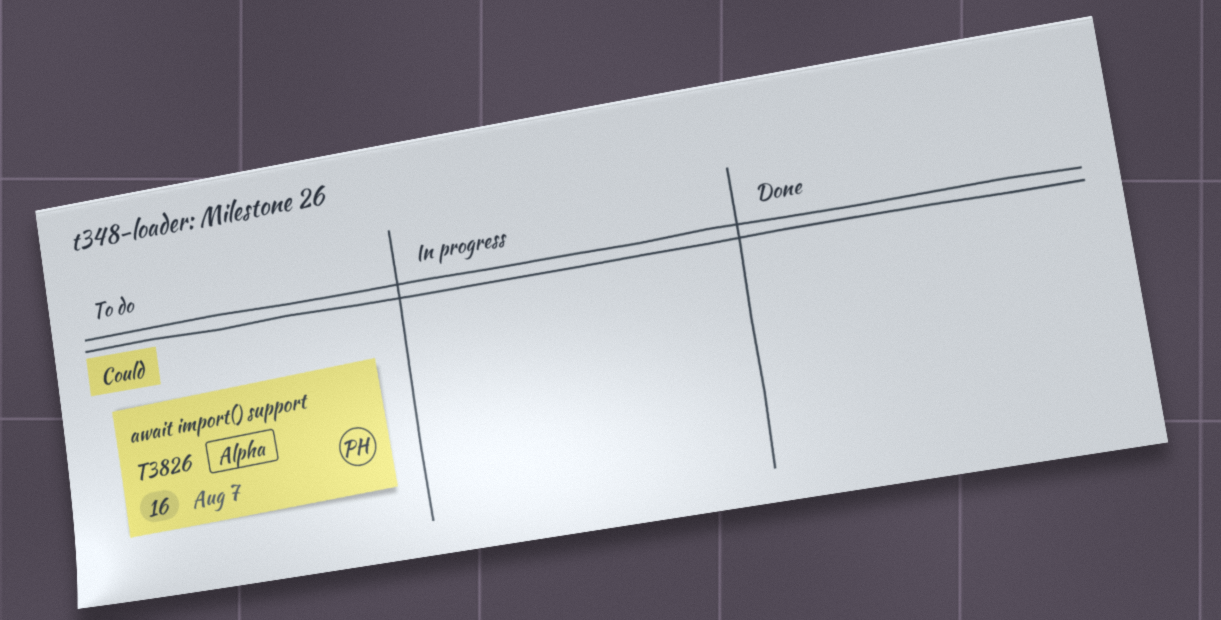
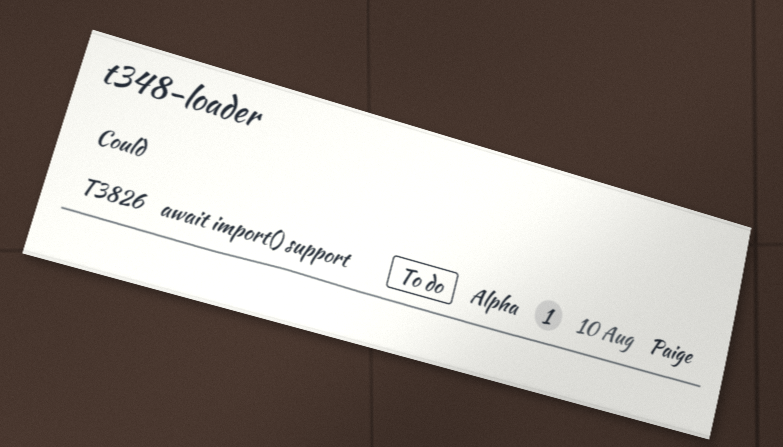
T3826, estimate: 16 -> 1
T3826, due: Aug 7 -> Aug 10

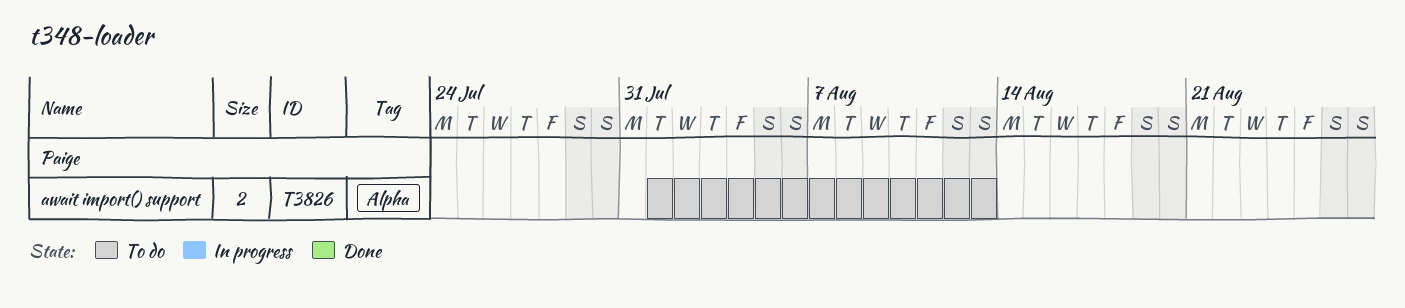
T3826, estimate: 1 -> 2
T3826, due: Aug 10 -> Aug 13

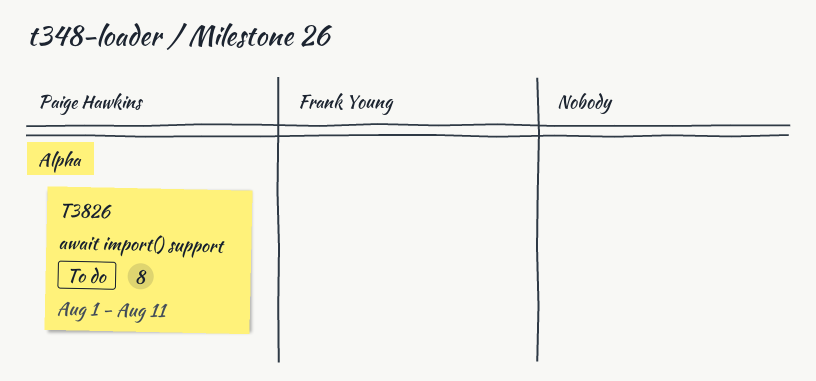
T3826, estimate: 2 -> 8
T3826, due: Aug 13 -> Aug 11

